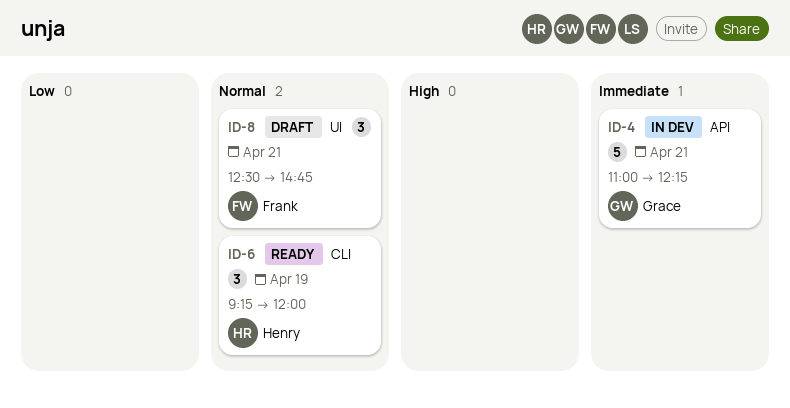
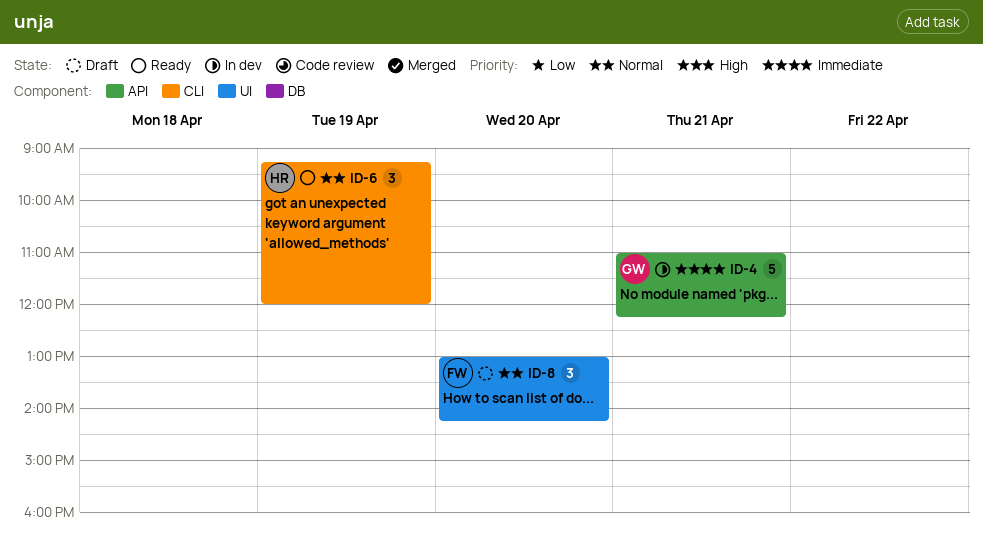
ID-8, day: Apr 21 -> Apr 20
ID-8, begins: 12:30 -> 13:00
ID-8, ends: 14:45 -> 14:15

